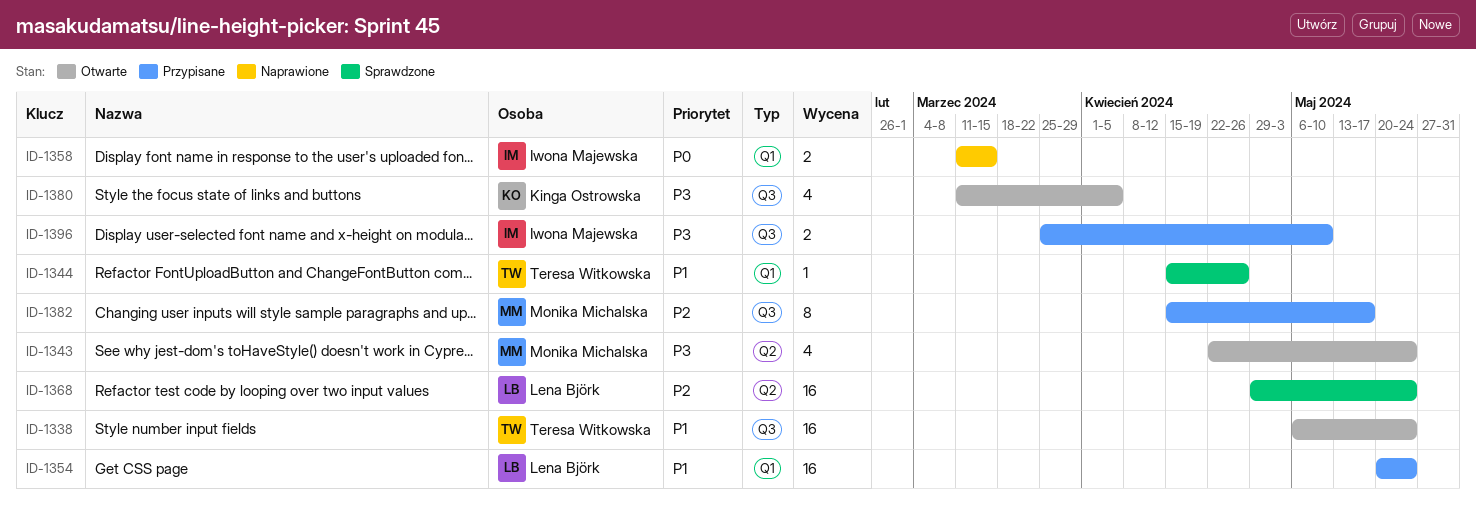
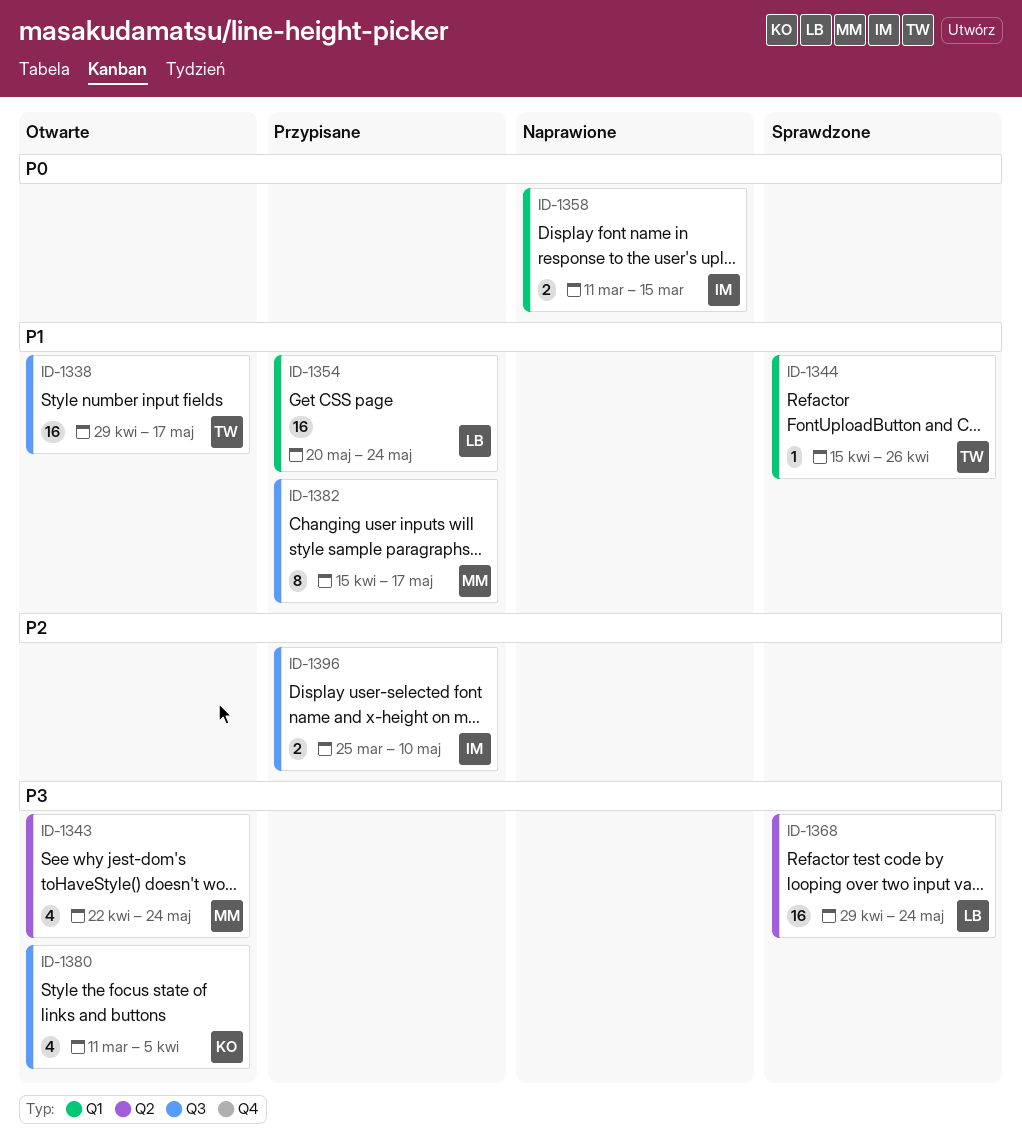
ID-1338, start: May 6 -> Apr 29
ID-1338, due: May 24 -> May 17
ID-1368, priority: P2 -> P3
ID-1382, priority: P2 -> P1
ID-1396, priority: P3 -> P2

